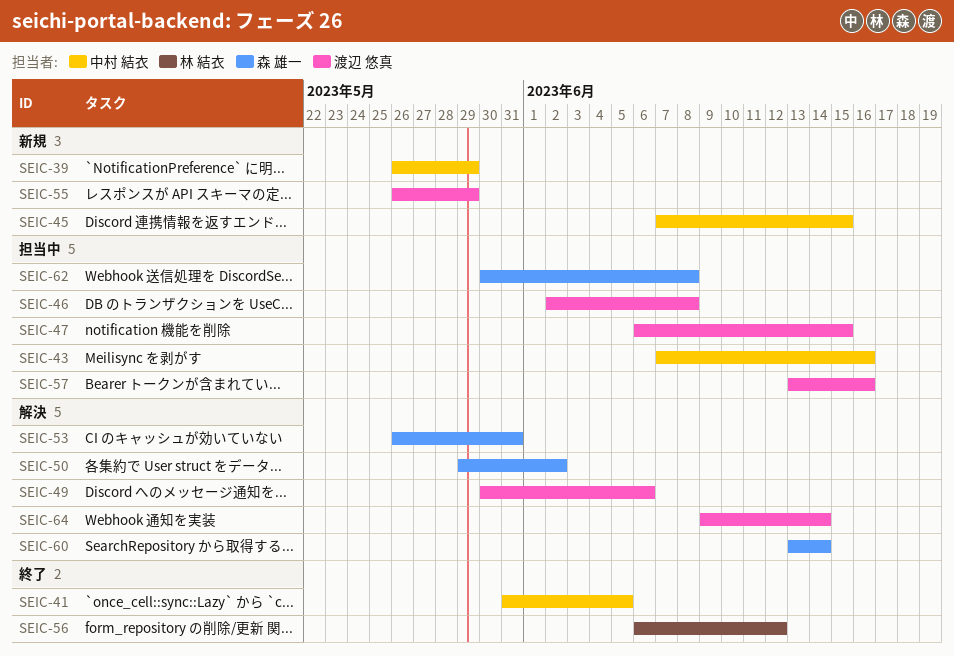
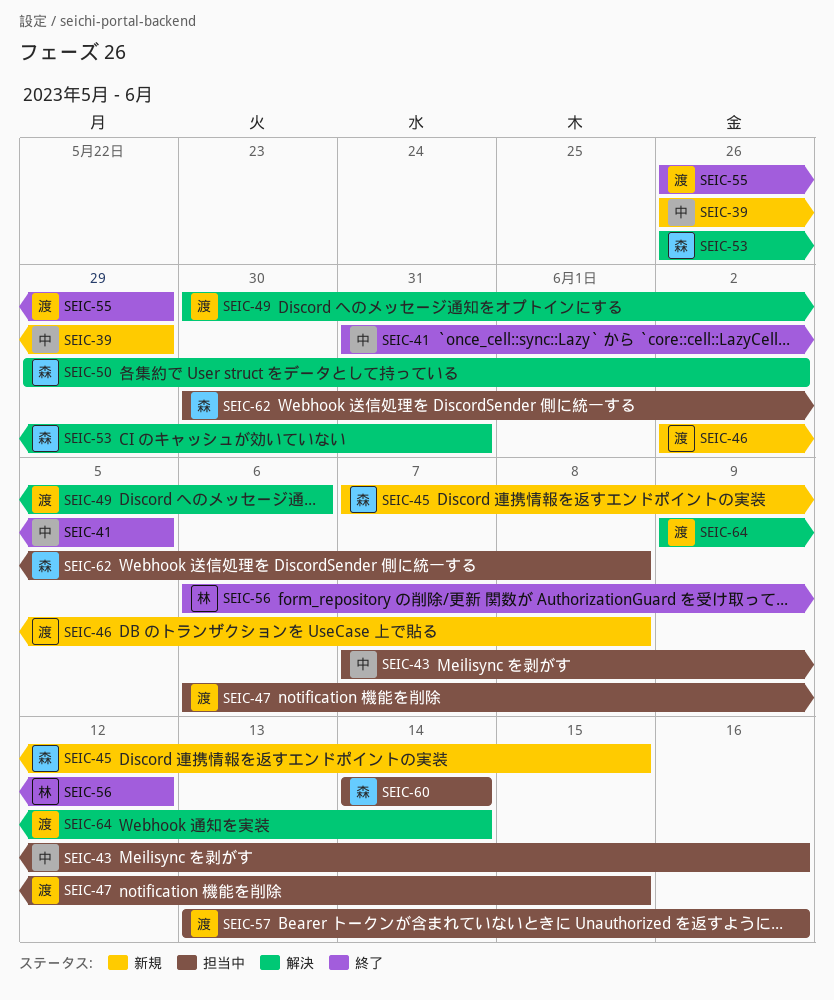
SEIC-45, owner: 中村 結衣 -> 森 雄一
SEIC-46, status: 担当中 -> 新規
SEIC-55, status: 新規 -> 終了
SEIC-60, status: 解決 -> 担当中
SEIC-60, start: Jun 13 -> Jun 14

